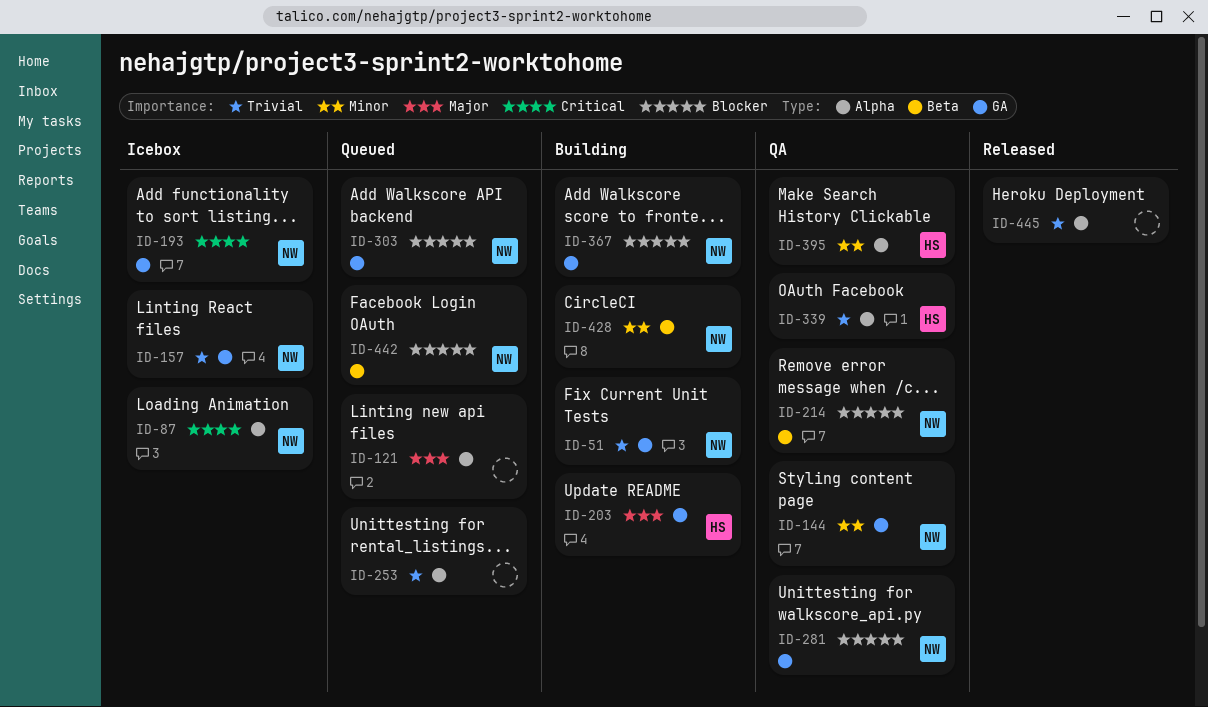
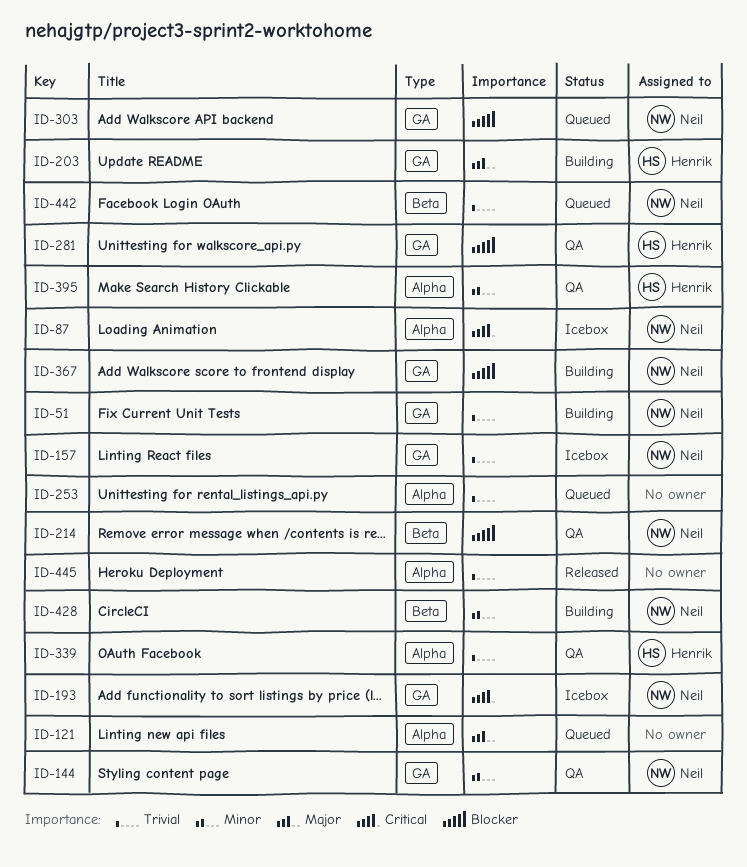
ID-281, owner: Neil -> Henrik
ID-442, priority: Blocker -> Trivial

